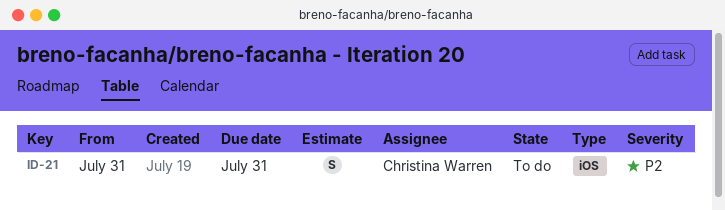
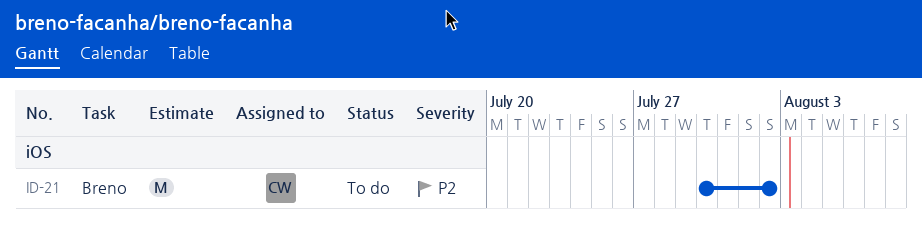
ID-21, estimate: S -> M
ID-21, start: Jul 31 -> Jul 30
ID-21, due: Jul 31 -> Aug 2

